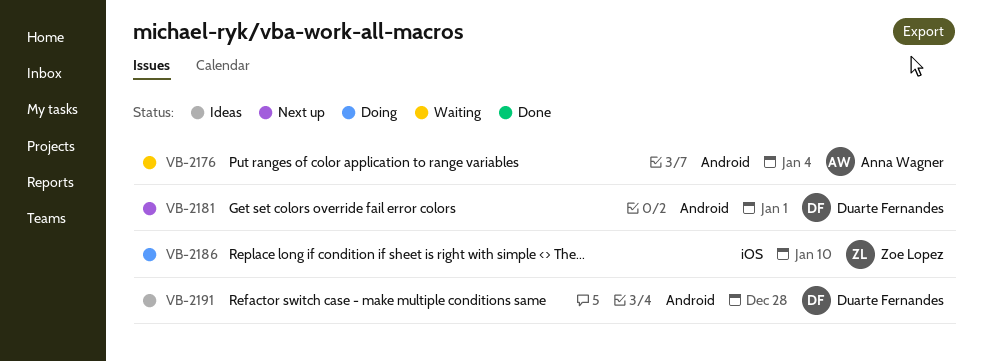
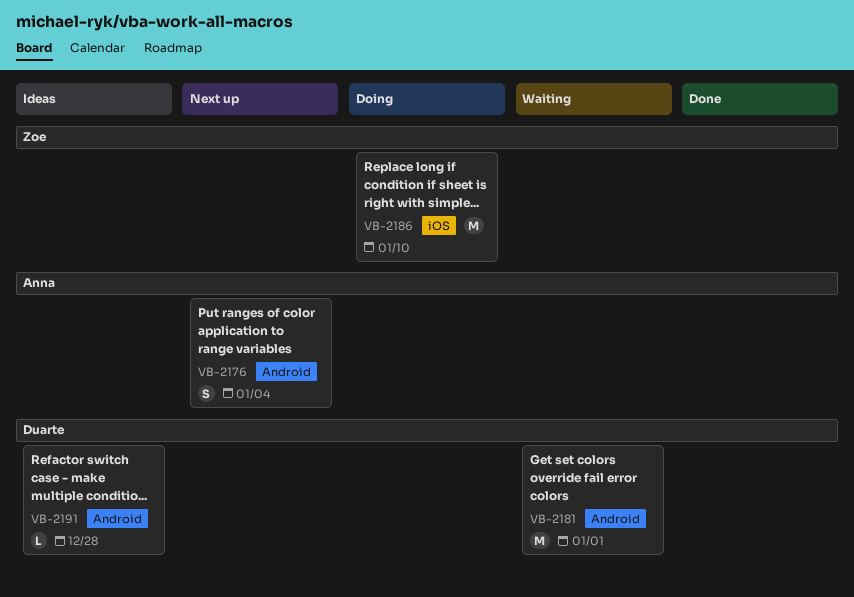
VB-2176, status: Waiting -> Next up
VB-2181, status: Next up -> Waiting

